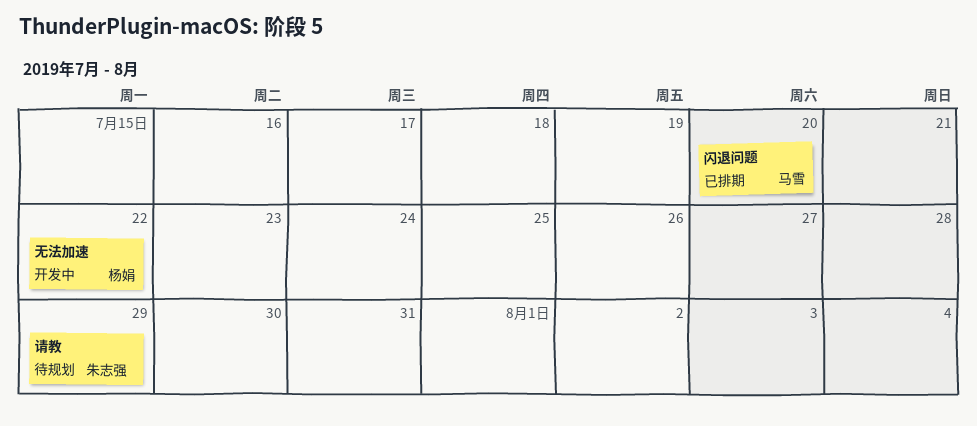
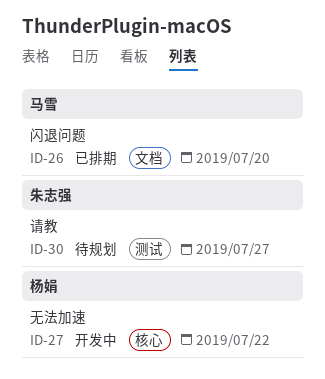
请教, due: Jul 29 -> Jul 27

